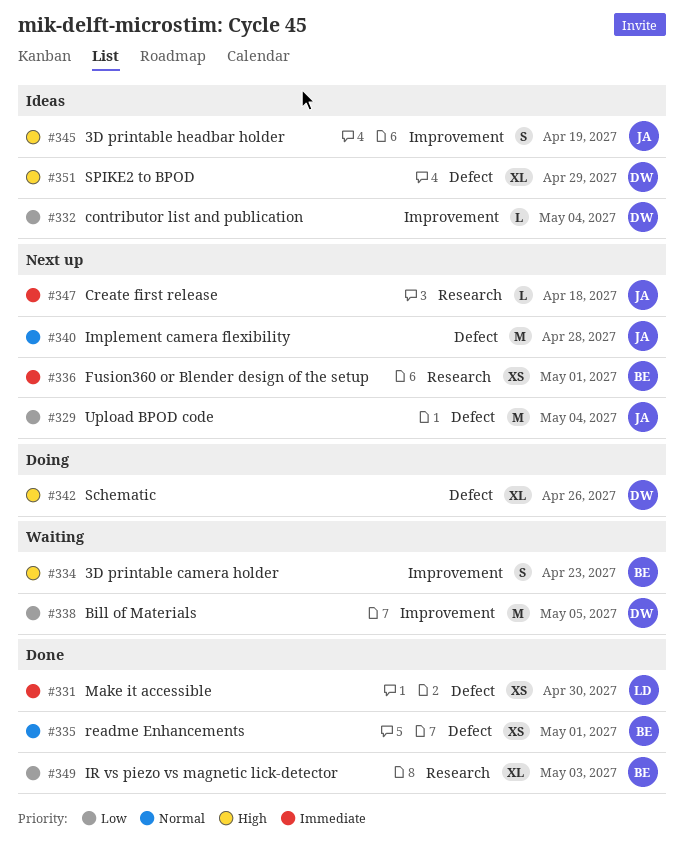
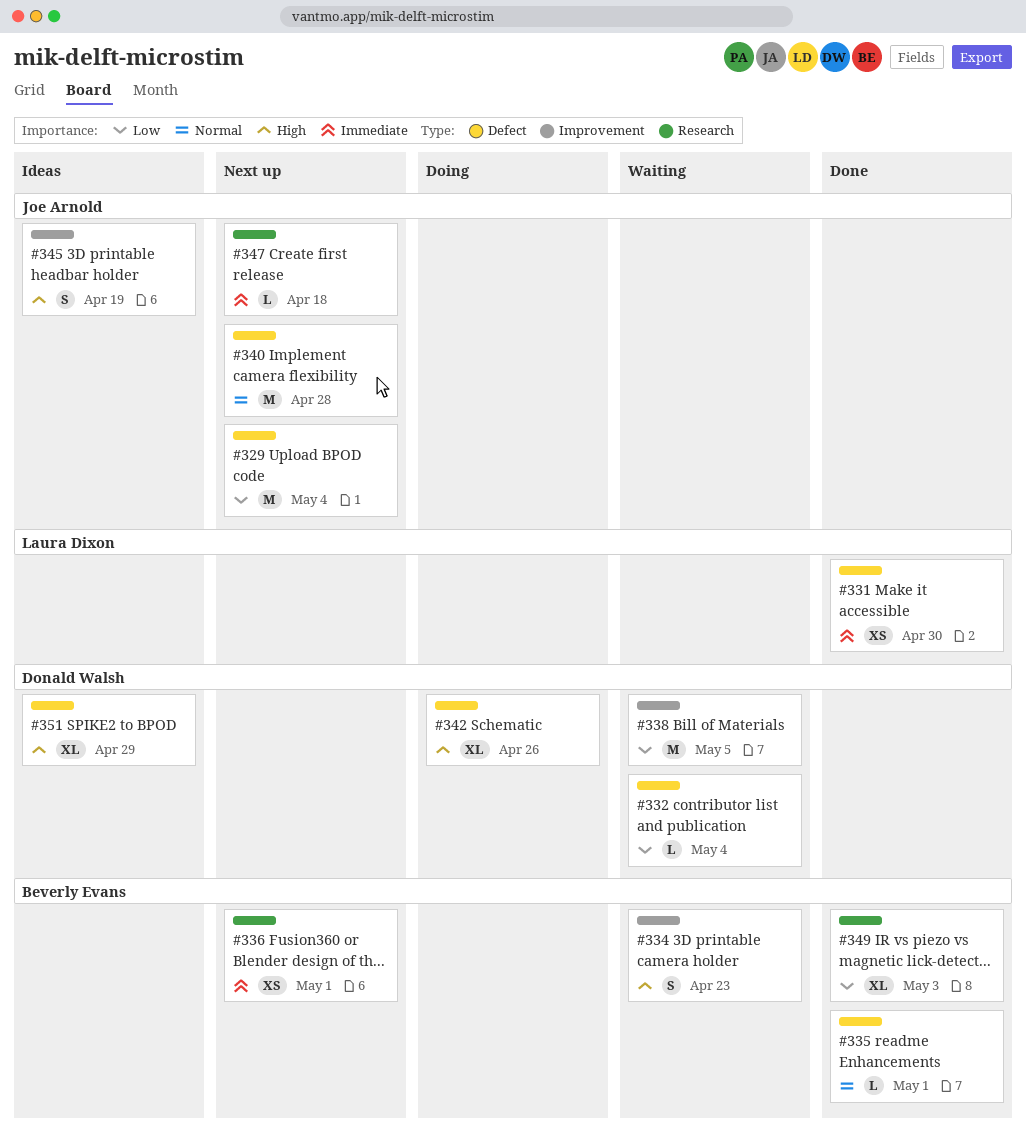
#332, status: Ideas -> Waiting
#332, label: Improvement -> Defect
#335, estimate: XS -> L

